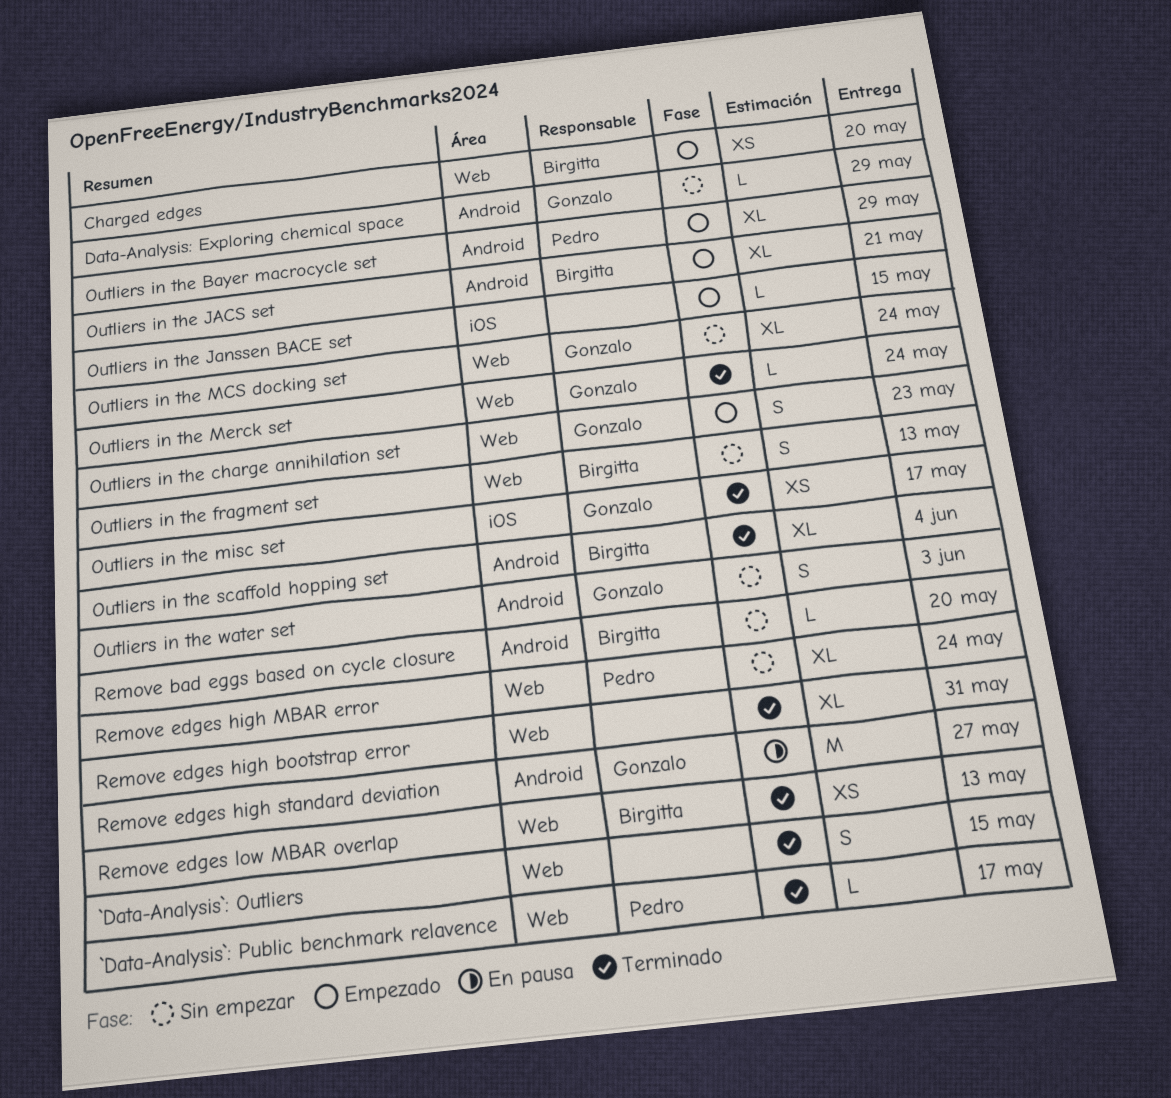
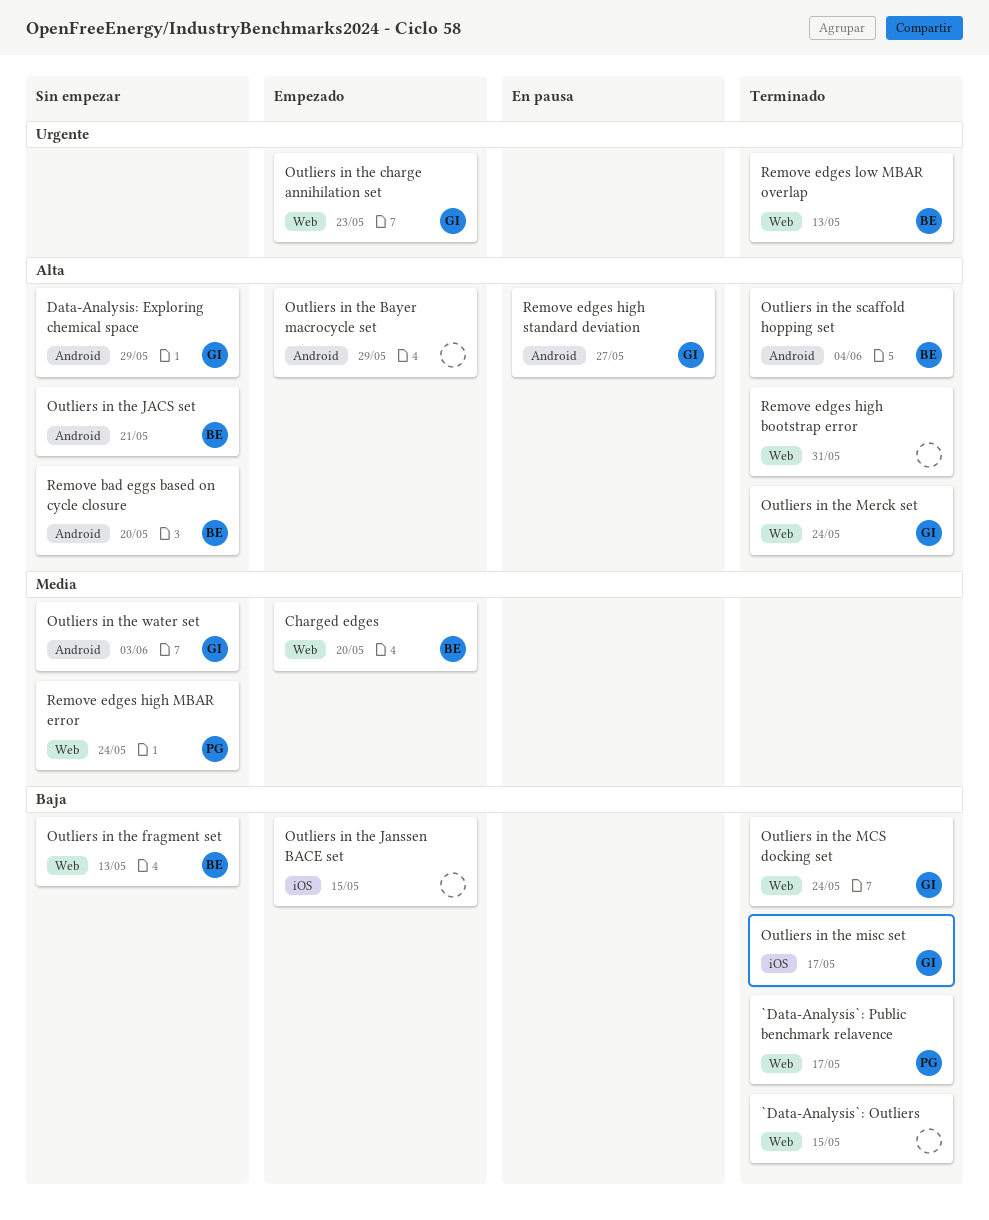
Outliers in the Bayer macrocycle set, owner: Pedro -> none
Outliers in the JACS set, status: Empezado -> Sin empezar
Outliers in the MCS docking set, status: Sin empezar -> Terminado

